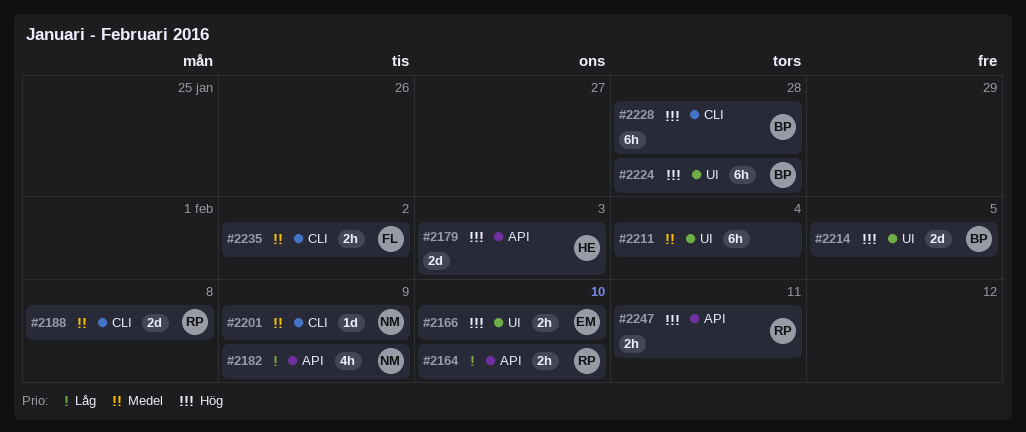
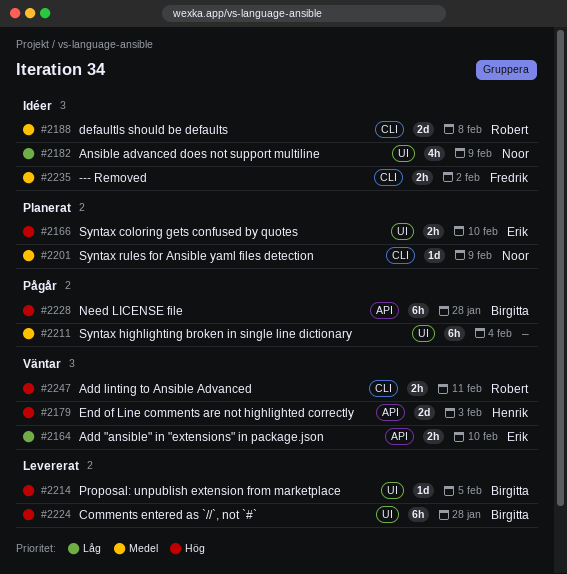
#2164, owner: Robert -> Erik
#2182, label: API -> UI
#2214, estimate: 2d -> 1d
#2228, label: CLI -> API
#2247, label: API -> CLI

